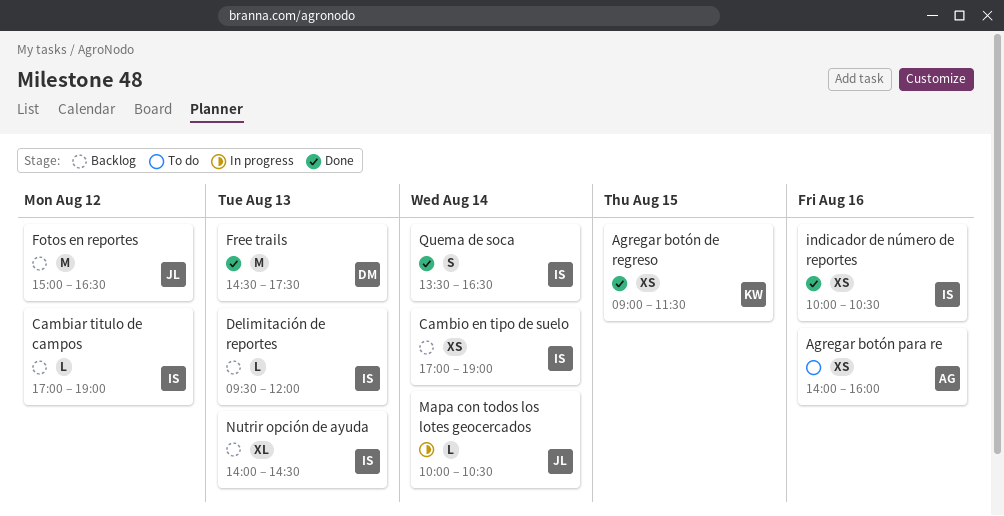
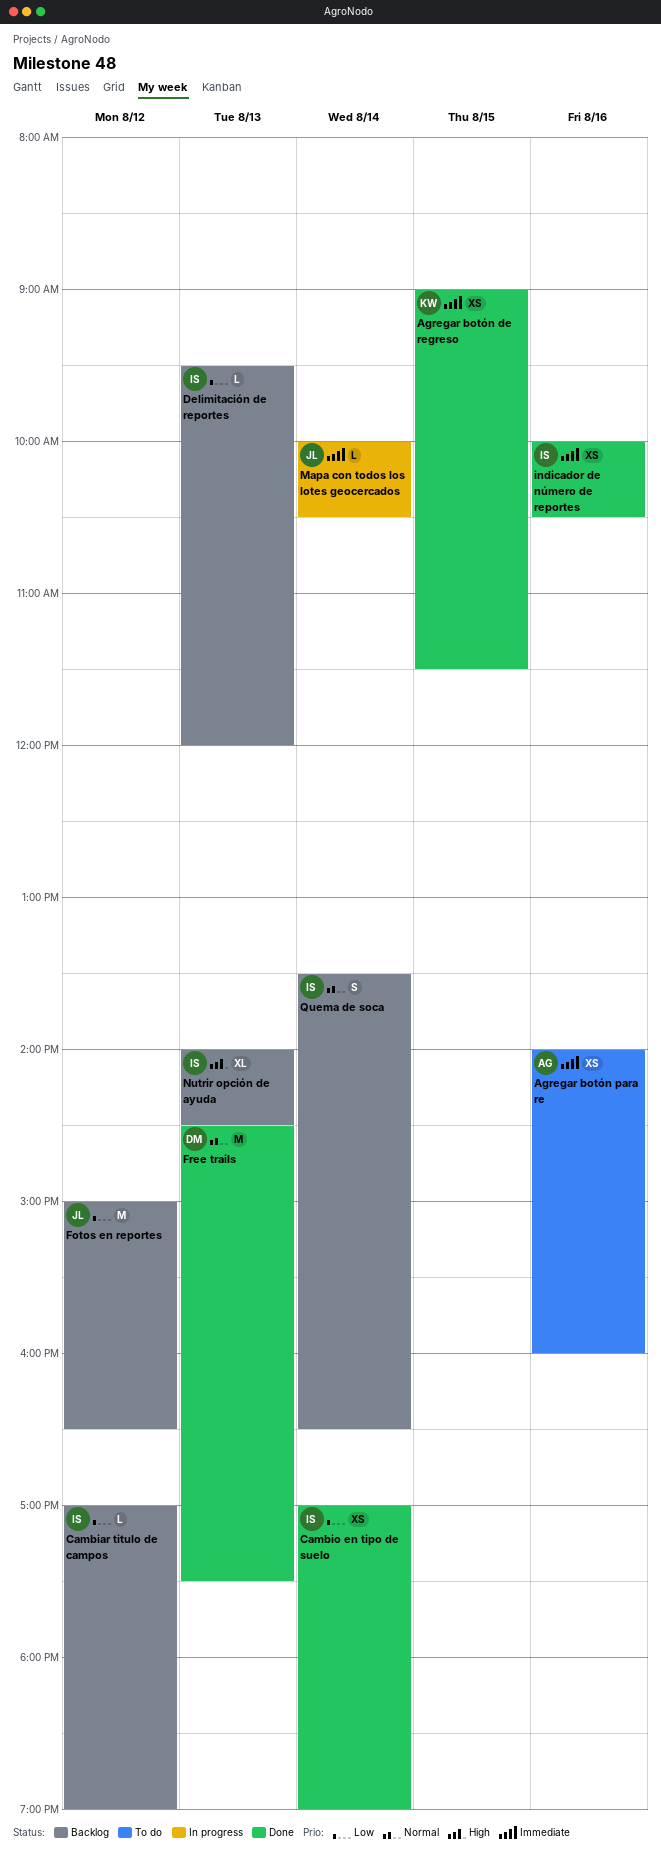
Cambio en tipo de suelo, status: Backlog -> Done
Quema de soca, status: Done -> Backlog

